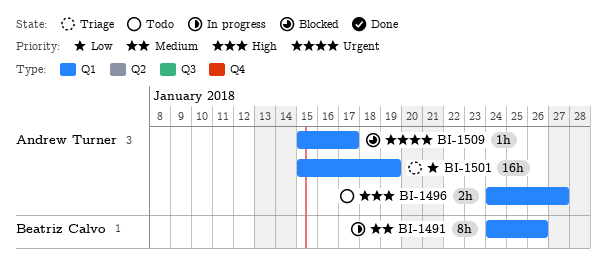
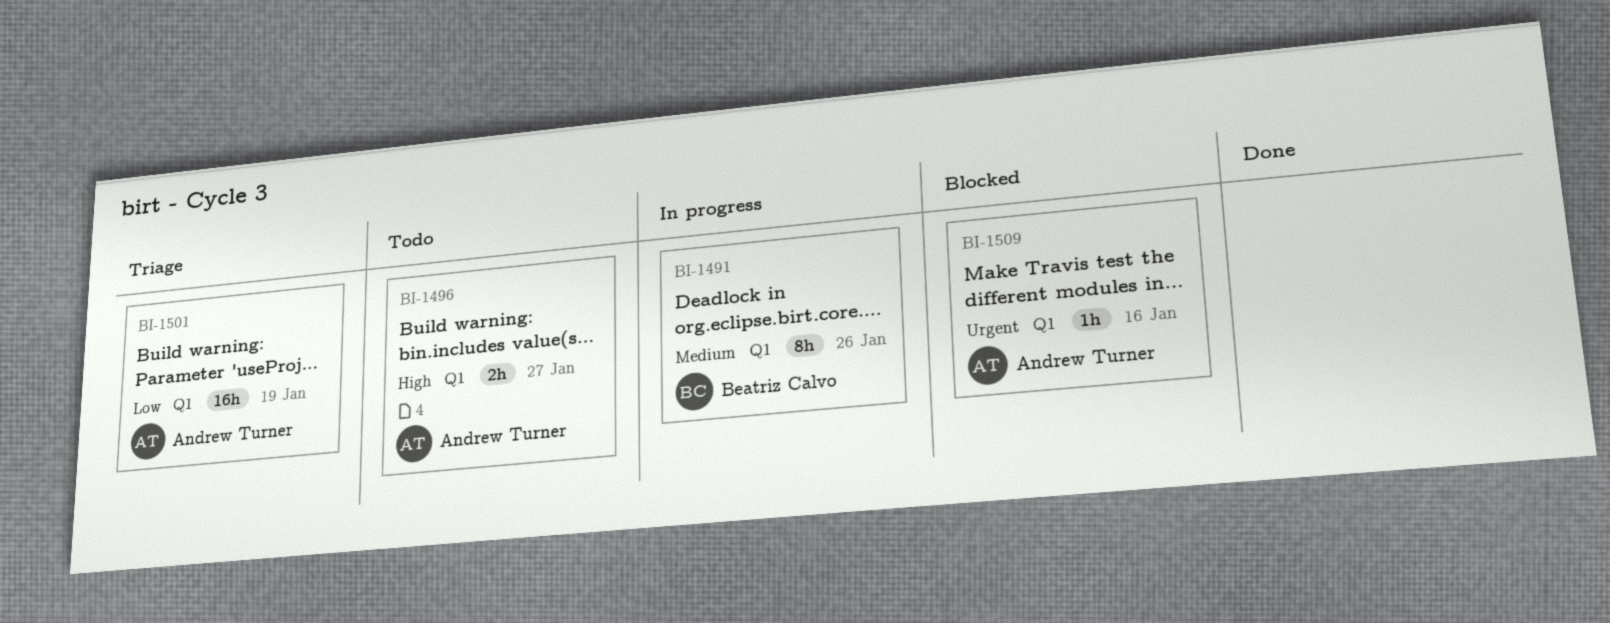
BI-1509, due: Jan 17 -> Jan 16

